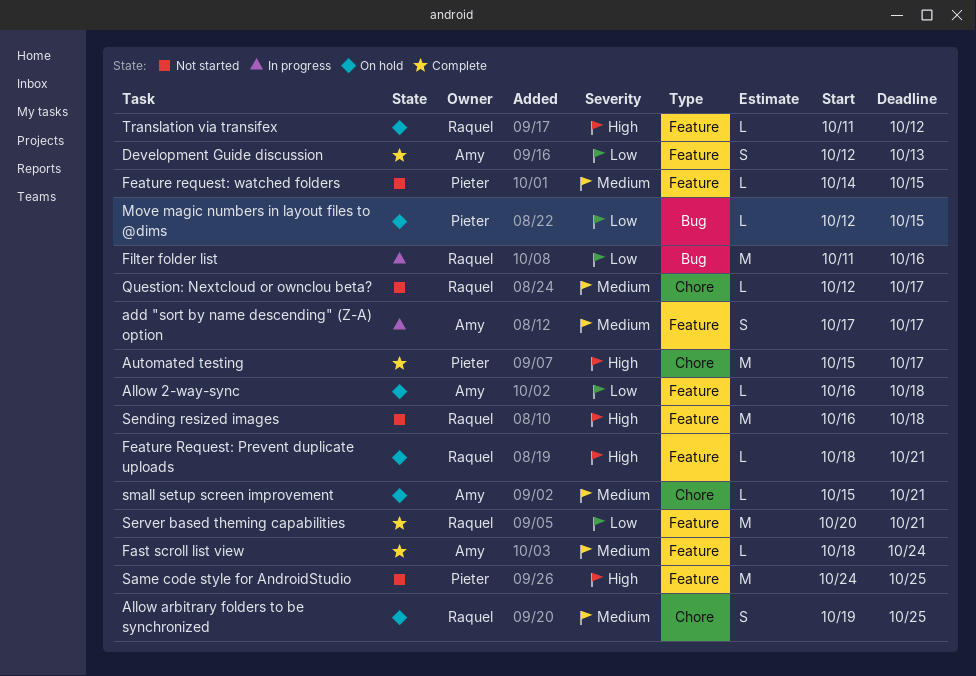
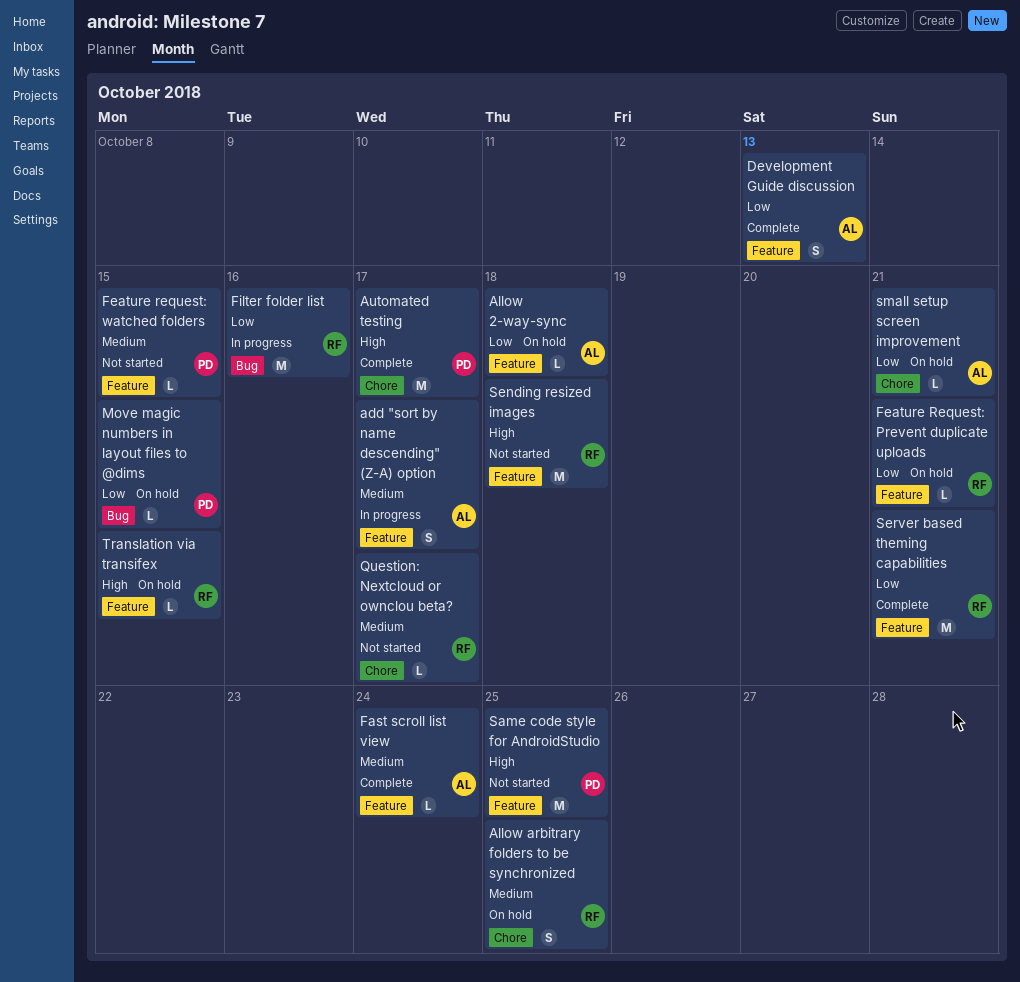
Feature Request: Prevent duplicate uploads, priority: High -> Low
small setup screen improvement, priority: Medium -> Low
Translation via transifex, due: Oct 12 -> Oct 15

